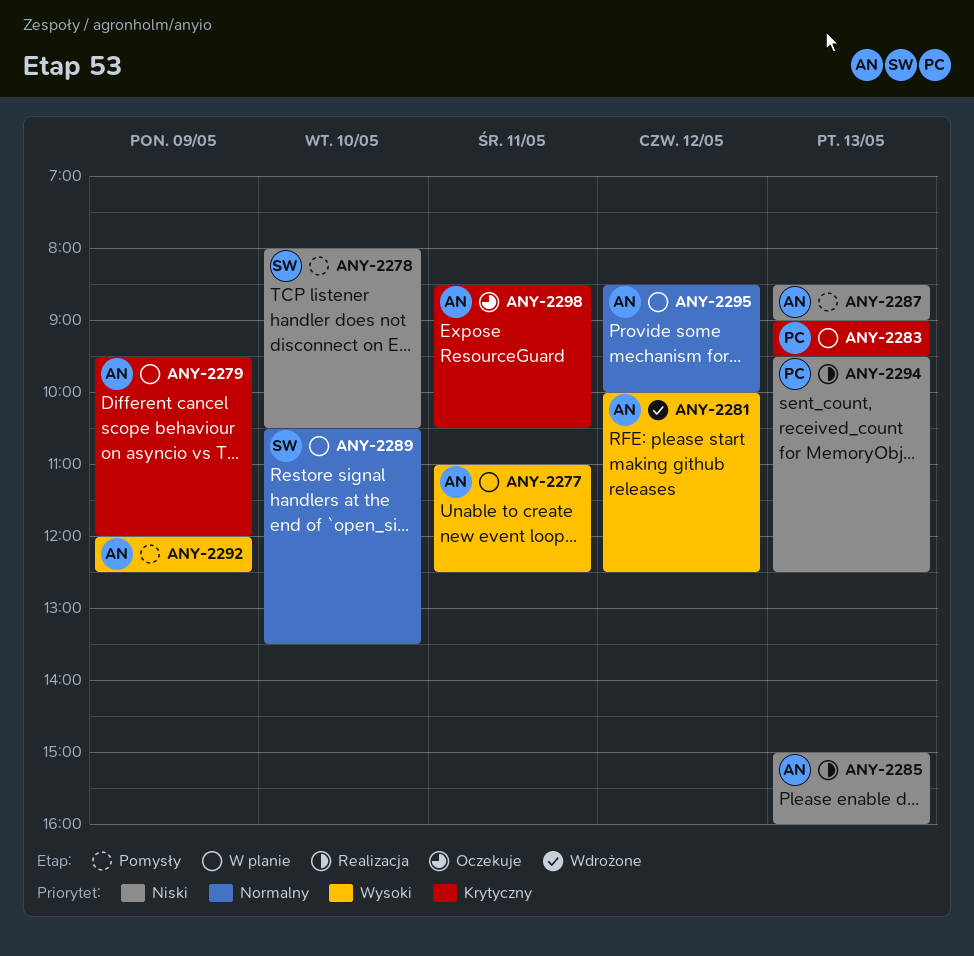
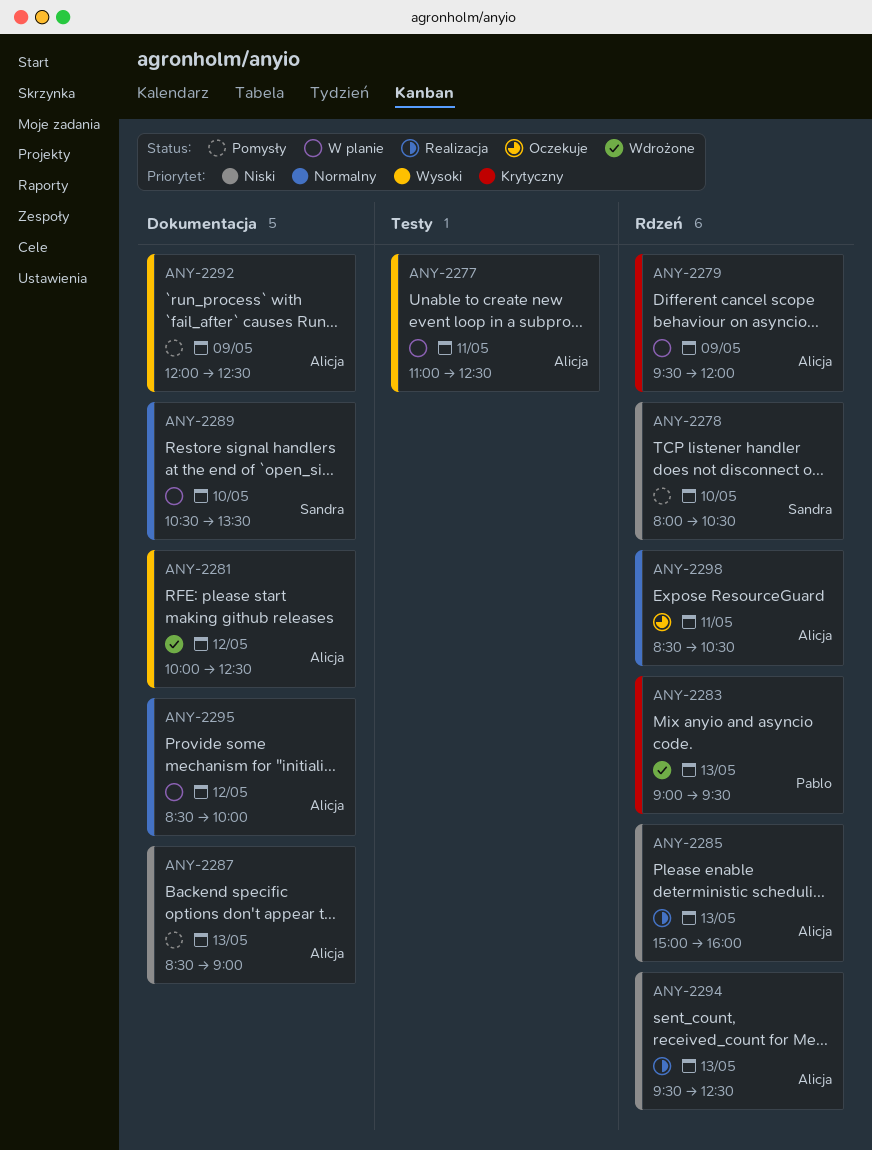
ANY-2283, status: W planie -> Wdrożone
ANY-2294, owner: Pablo -> Alicja
ANY-2298, priority: Krytyczny -> Normalny

